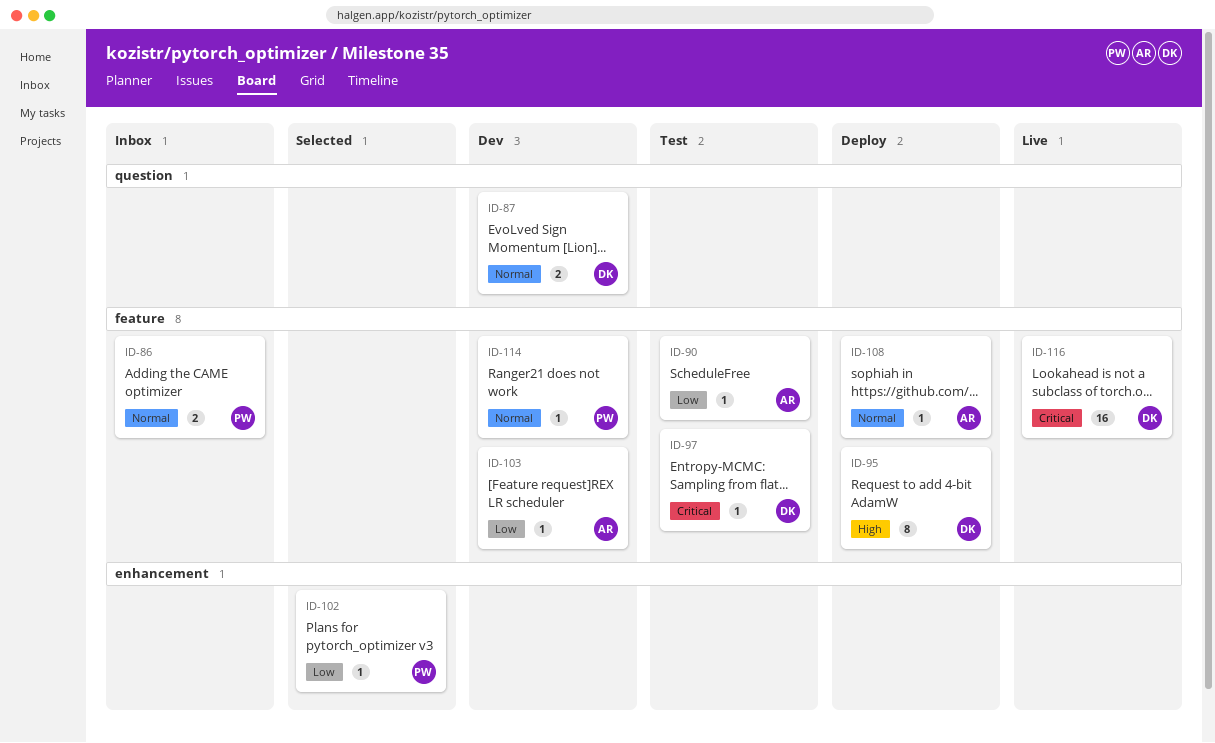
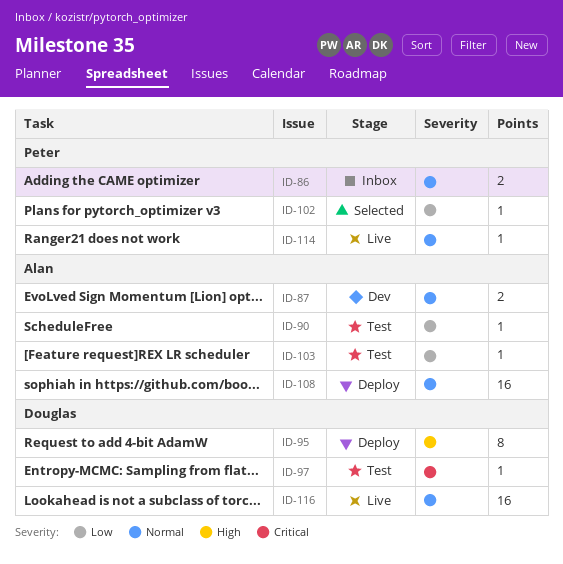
ID-87, owner: Douglas -> Alan
ID-103, status: Dev -> Test
ID-108, estimate: 1 -> 16
ID-114, status: Dev -> Live
ID-116, priority: Critical -> Normal

